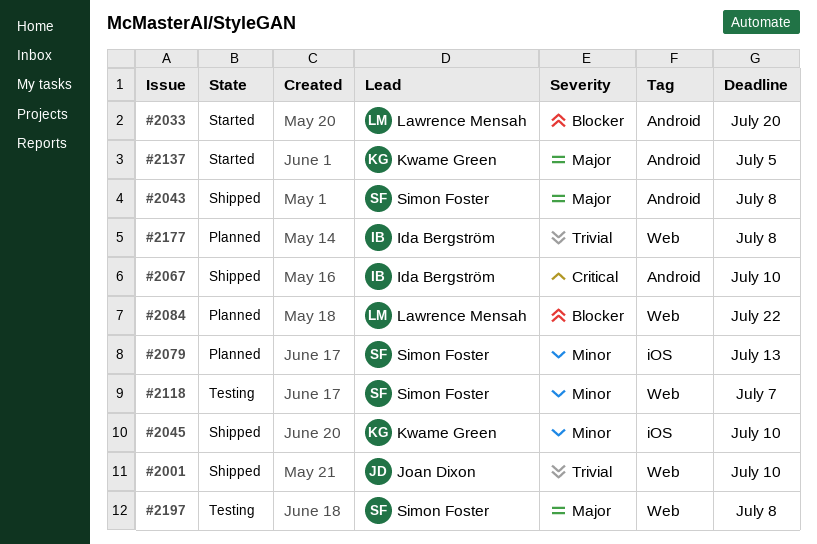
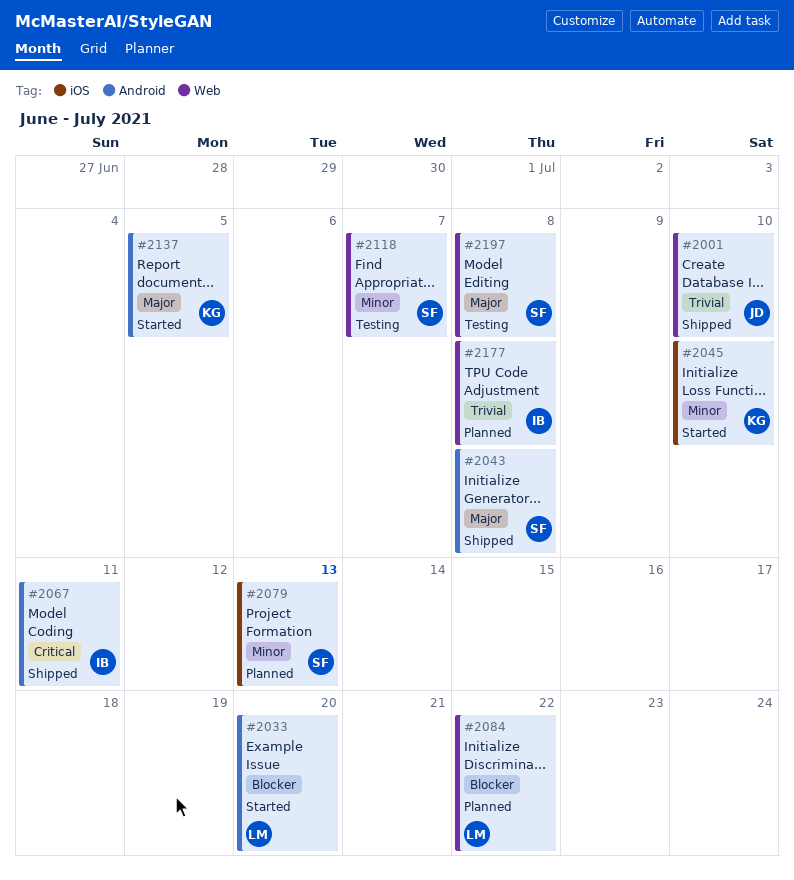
#2045, status: Shipped -> Started
#2067, due: Jul 10 -> Jul 11

